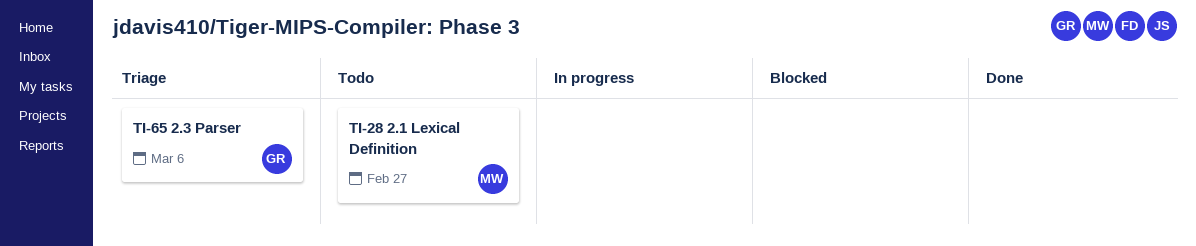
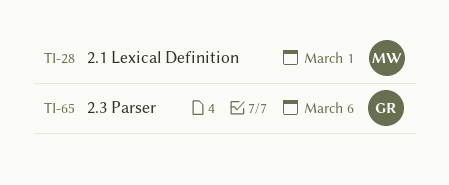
TI-28, due: Feb 27 -> Mar 1

